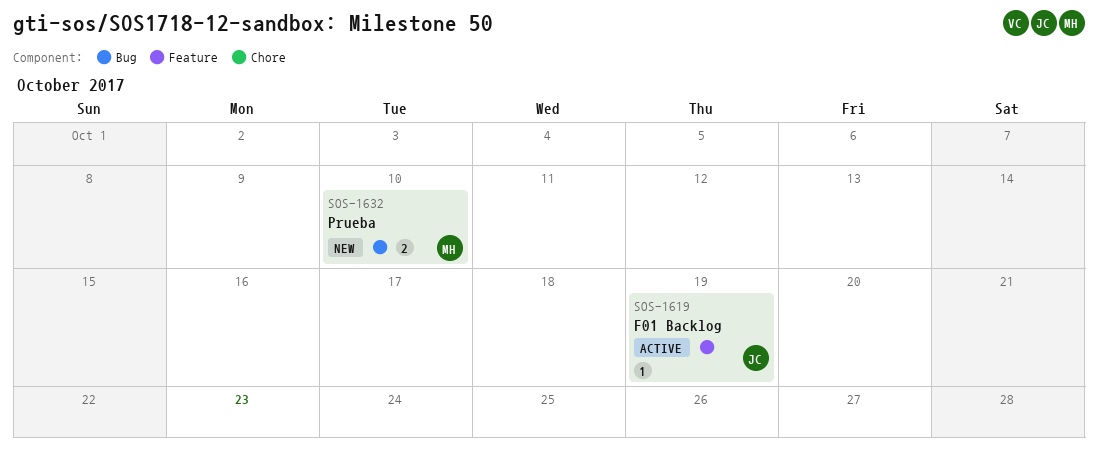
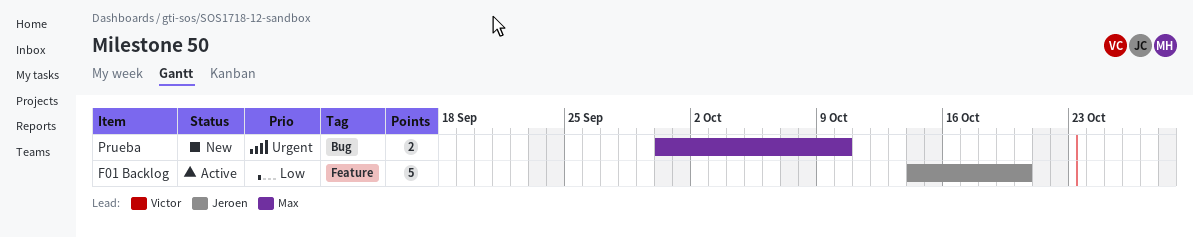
F01 Backlog, estimate: 1 -> 5
F01 Backlog, due: Oct 19 -> Oct 20

